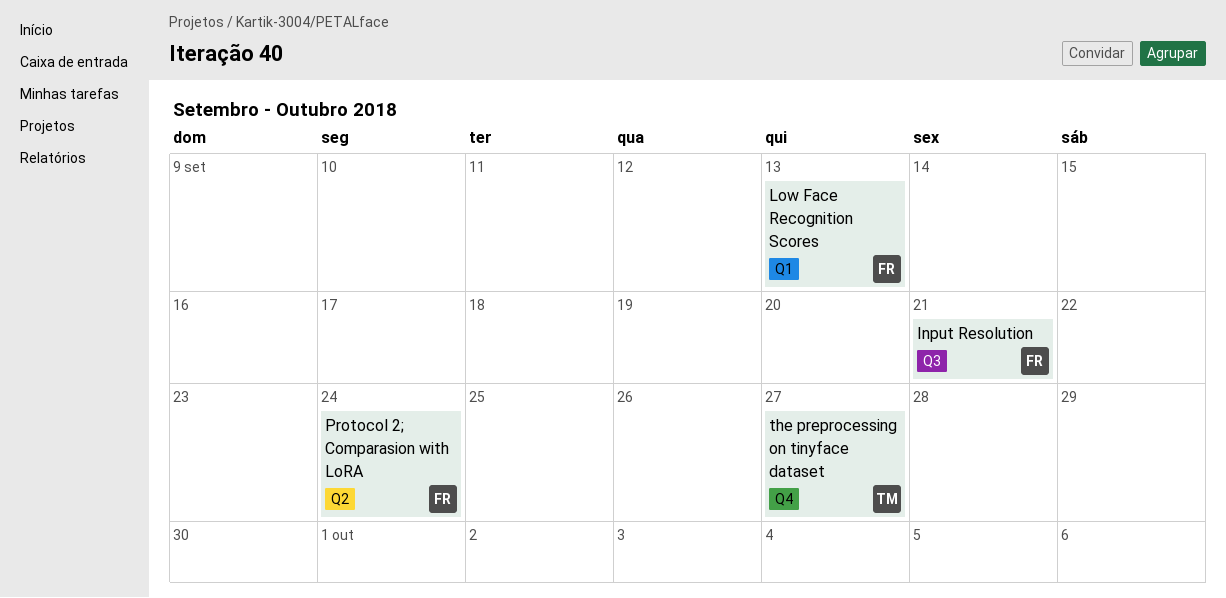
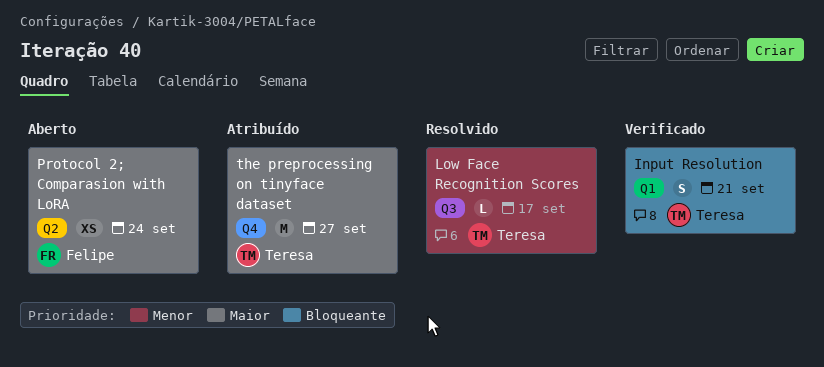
Input Resolution, owner: Felipe -> Teresa
Input Resolution, label: Q3 -> Q1
Low Face Recognition Scores, owner: Felipe -> Teresa
Low Face Recognition Scores, label: Q1 -> Q3
Low Face Recognition Scores, due: Sep 13 -> Sep 17

